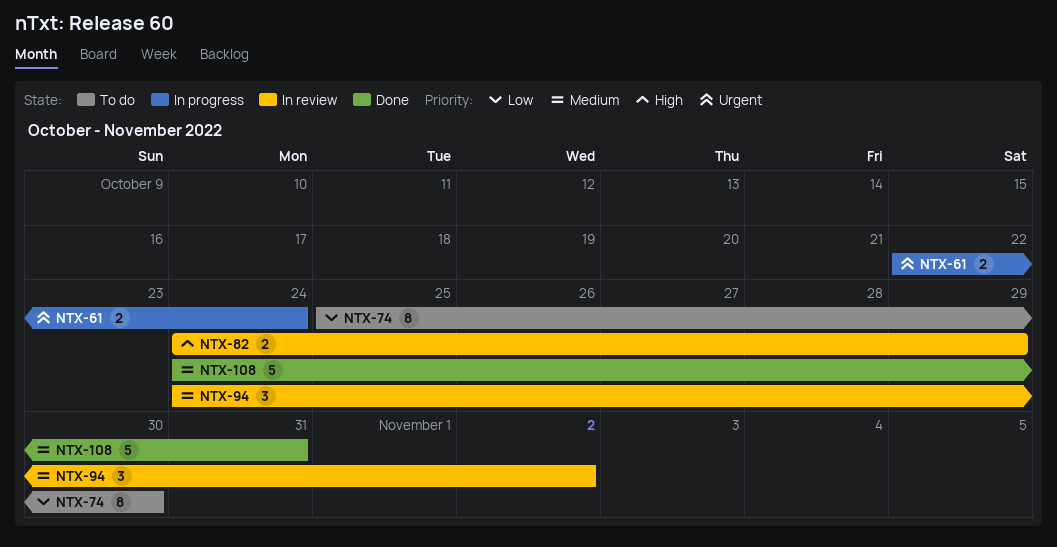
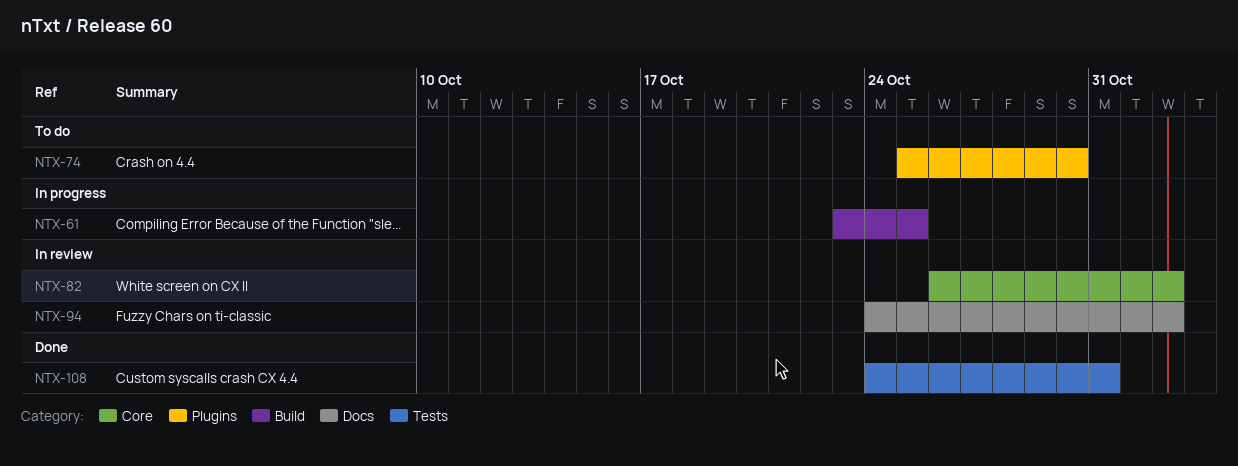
NTX-61, start: Oct 22 -> Oct 23
NTX-61, due: Oct 24 -> Oct 25
NTX-82, start: Oct 24 -> Oct 26
NTX-82, due: Oct 29 -> Nov 2

